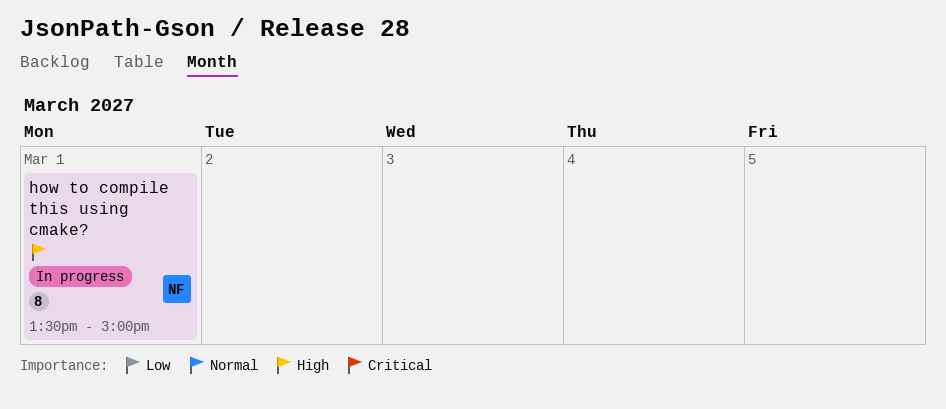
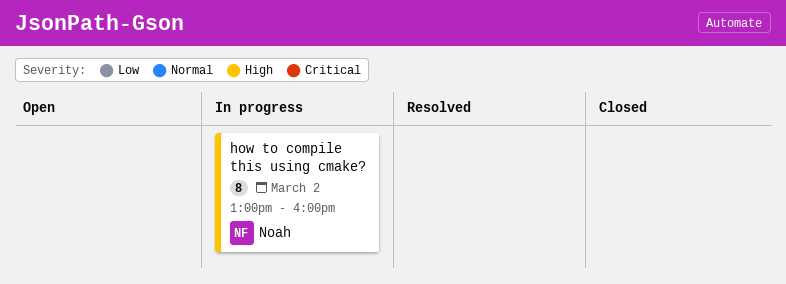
how to compile this using cmake?, day: Mar 1 -> Mar 2
how to compile this using cmake?, begins: 13:30 -> 13:00
how to compile this using cmake?, ends: 15:00 -> 16:00

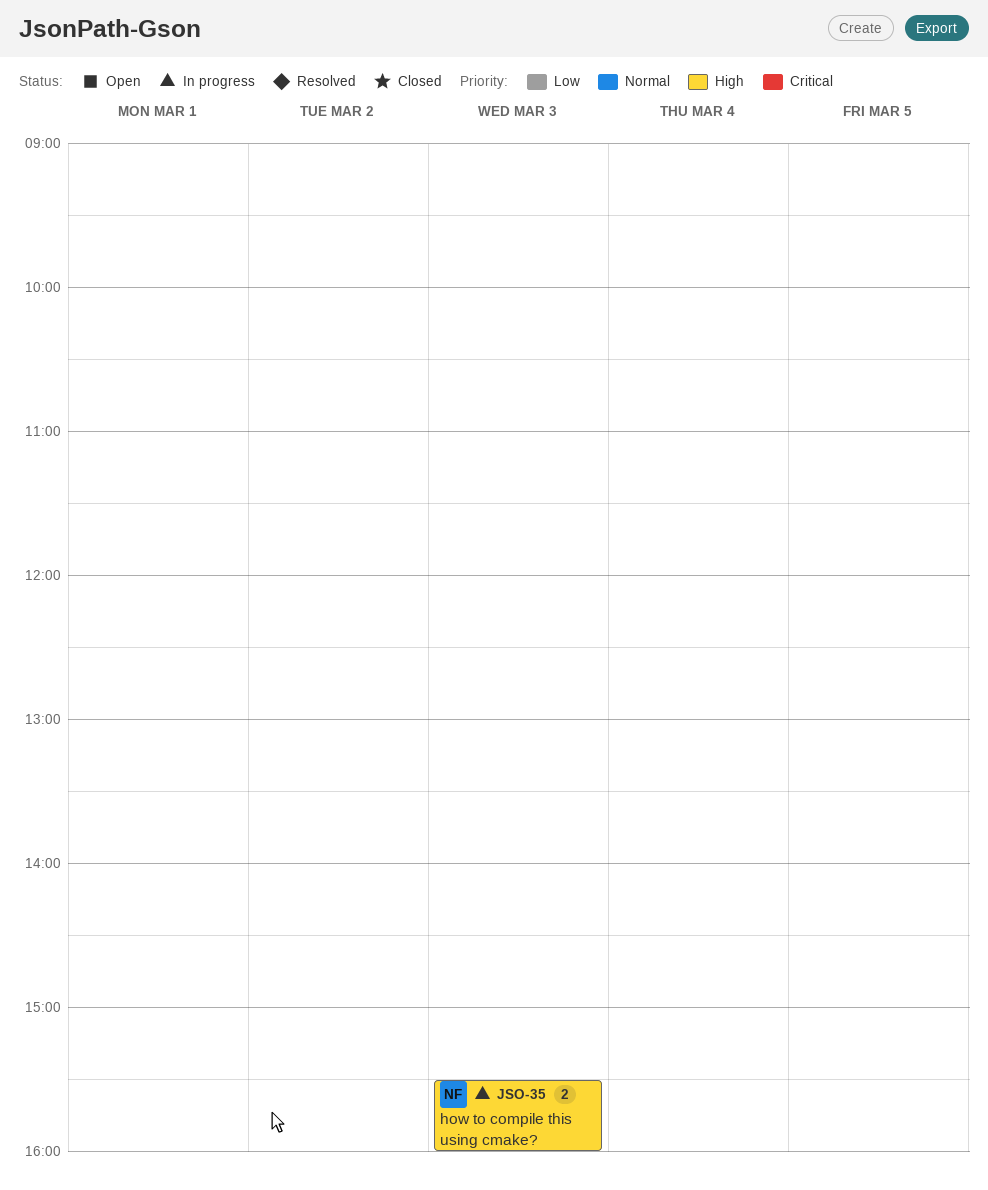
how to compile this using cmake?, estimate: 8 -> 2
how to compile this using cmake?, day: Mar 2 -> Mar 3
how to compile this using cmake?, begins: 13:00 -> 15:30

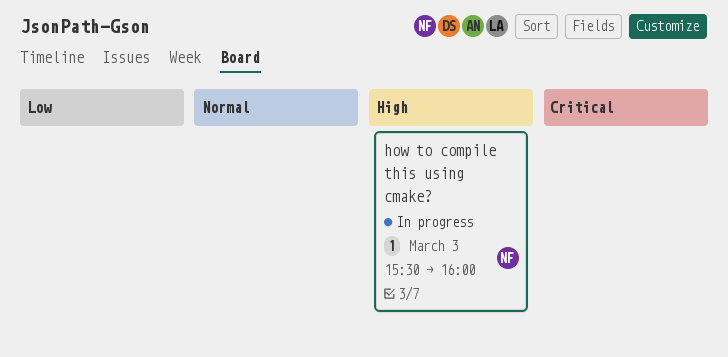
how to compile this using cmake?, estimate: 2 -> 1

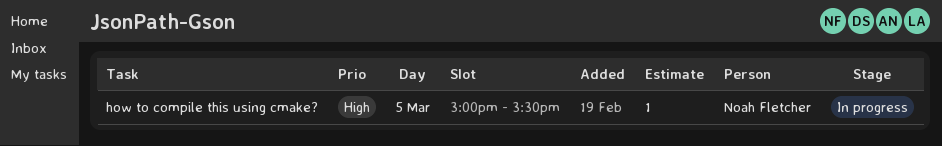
how to compile this using cmake?, day: Mar 3 -> Mar 5
how to compile this using cmake?, begins: 15:30 -> 15:00
how to compile this using cmake?, ends: 16:00 -> 15:30

